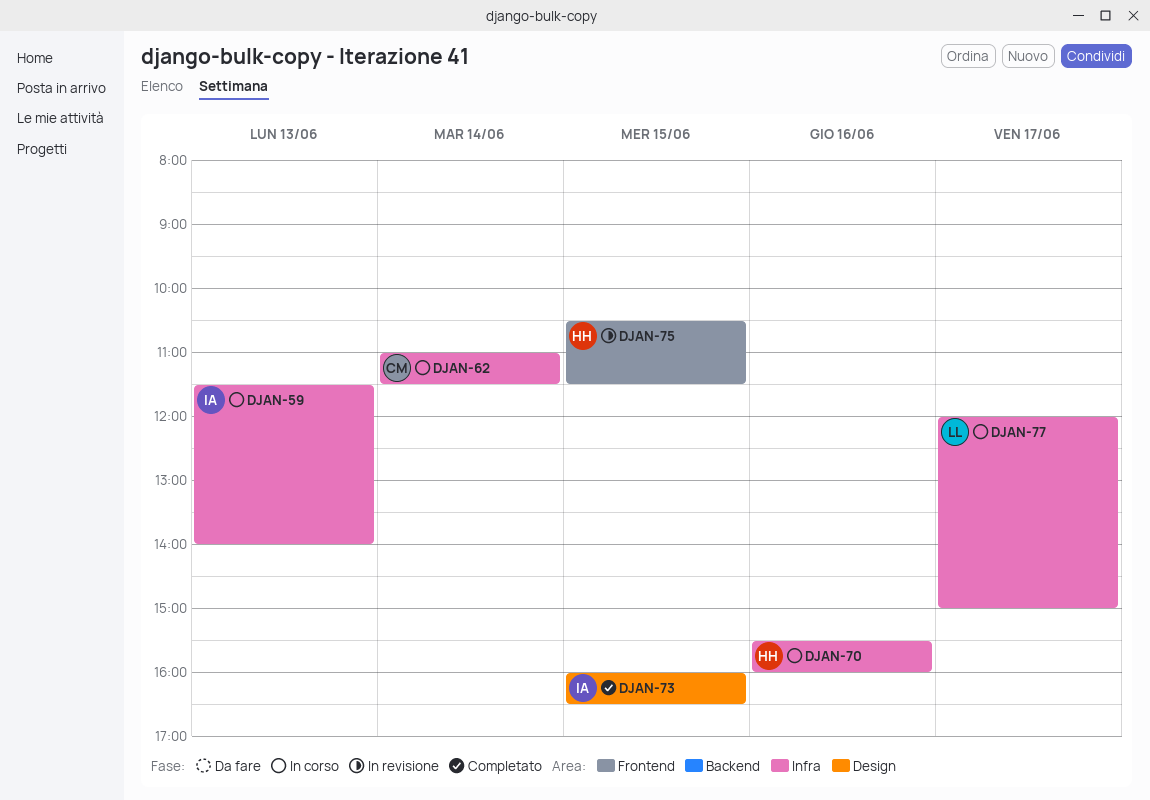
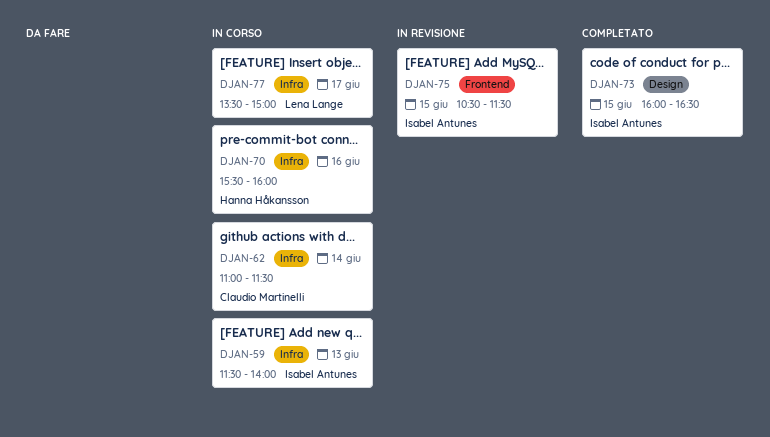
DJAN-75, owner: Hanna Håkansson -> Isabel Antunes
DJAN-77, begins: 12:00 -> 13:30

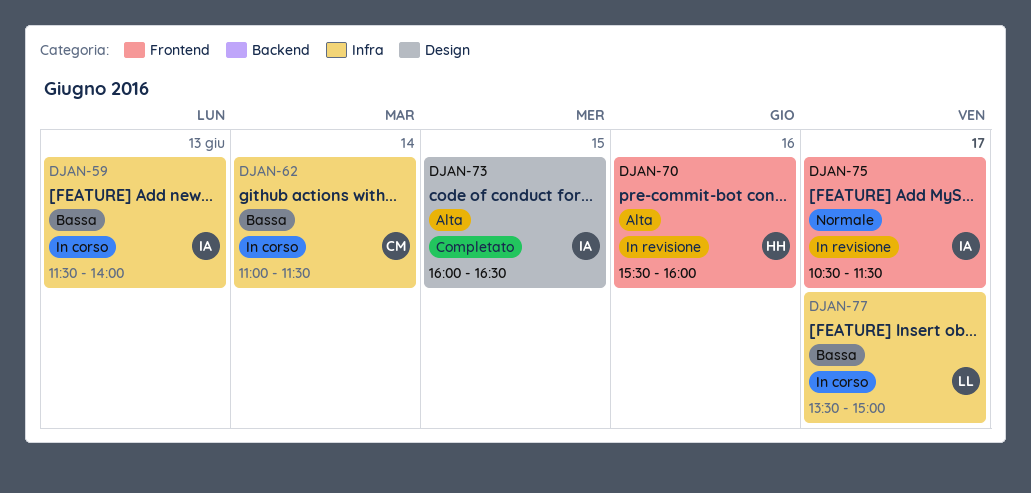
DJAN-70, status: In corso -> In revisione
DJAN-70, label: Infra -> Frontend
DJAN-75, day: Jun 15 -> Jun 17

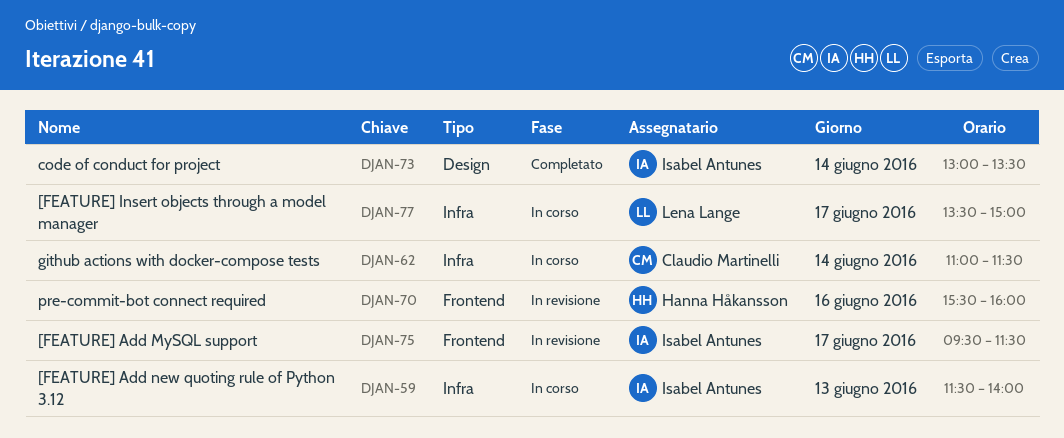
DJAN-73, day: Jun 15 -> Jun 14
DJAN-73, begins: 16:00 -> 13:00
DJAN-73, ends: 16:30 -> 13:30
DJAN-75, begins: 10:30 -> 09:30

